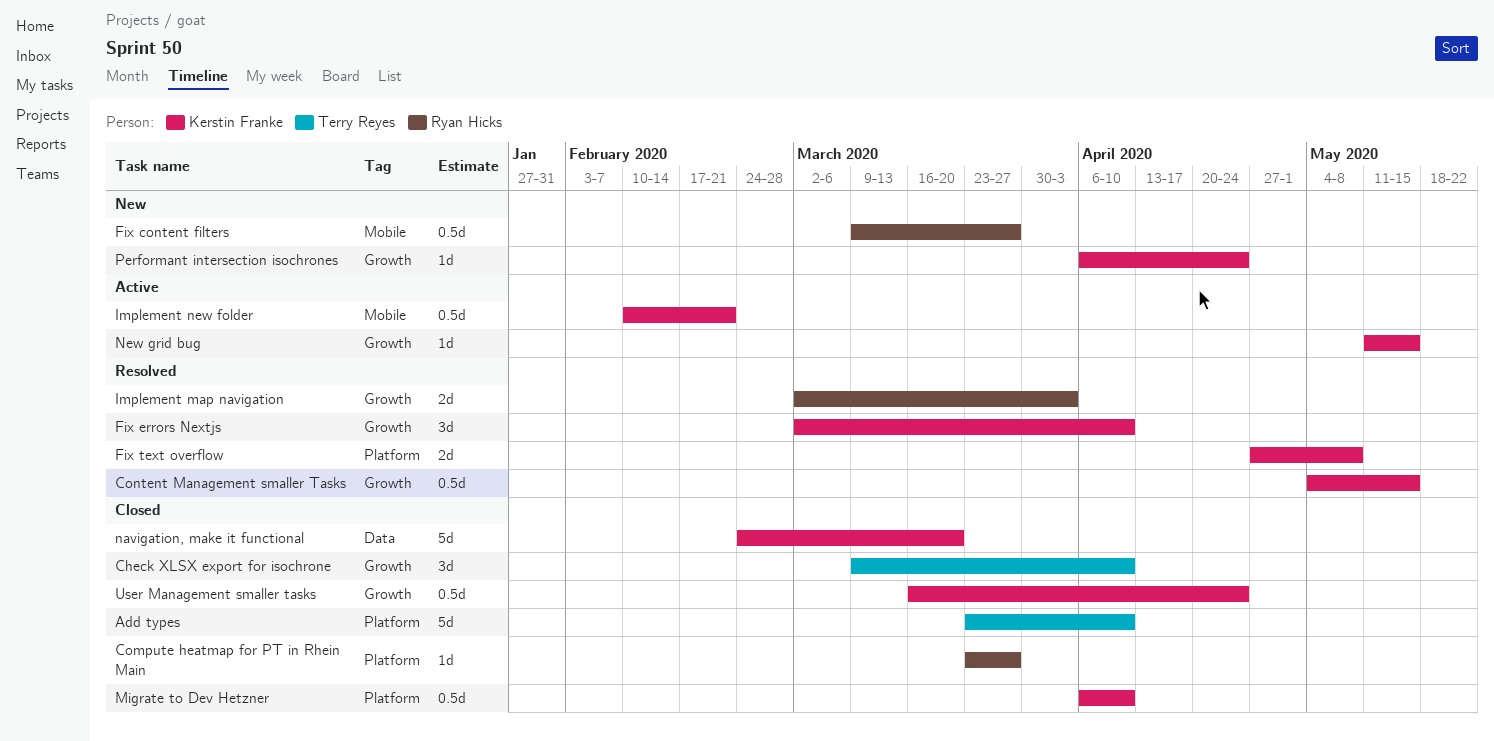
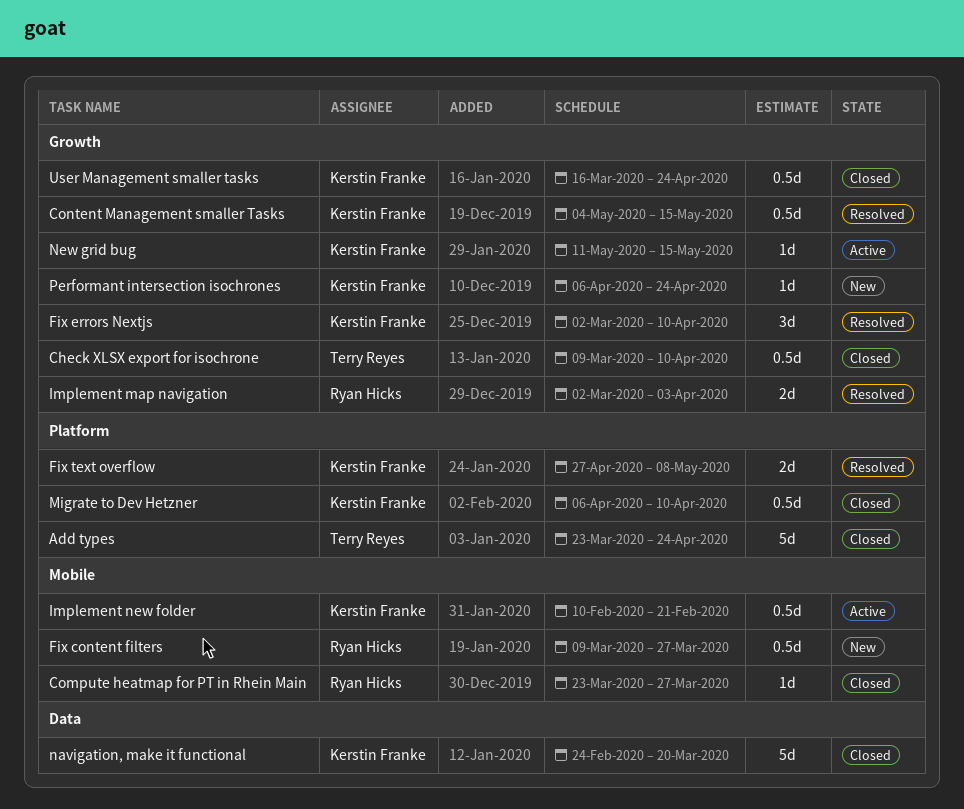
Add types, due: Apr 10 -> Apr 24
Check XLSX export for isochrone, estimate: 3d -> 0.5d
Compute heatmap for PT in Rhein Main, label: Platform -> Mobile

